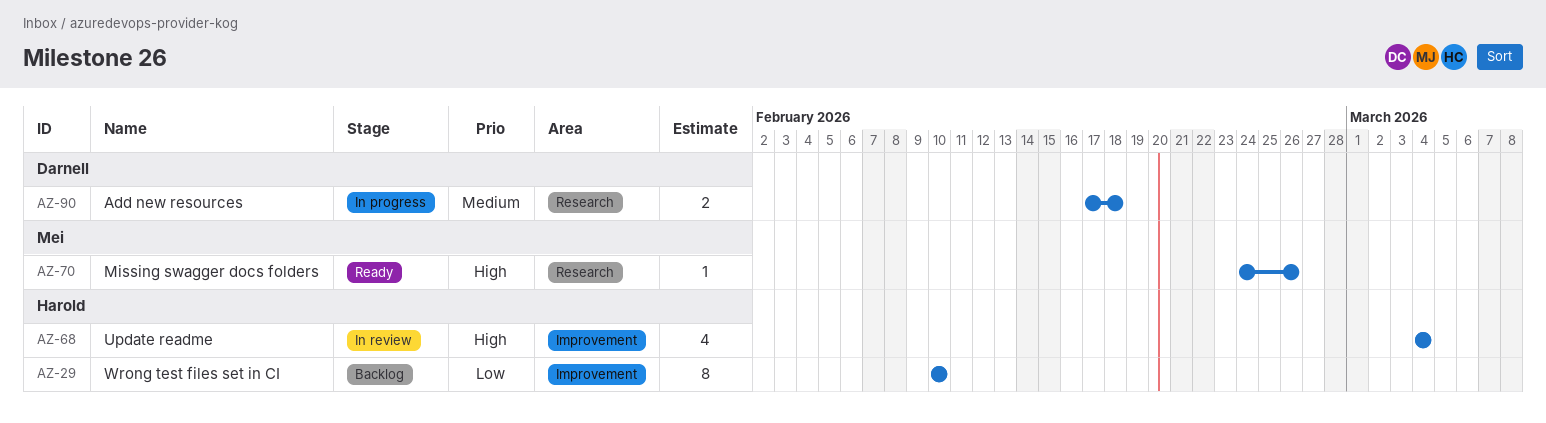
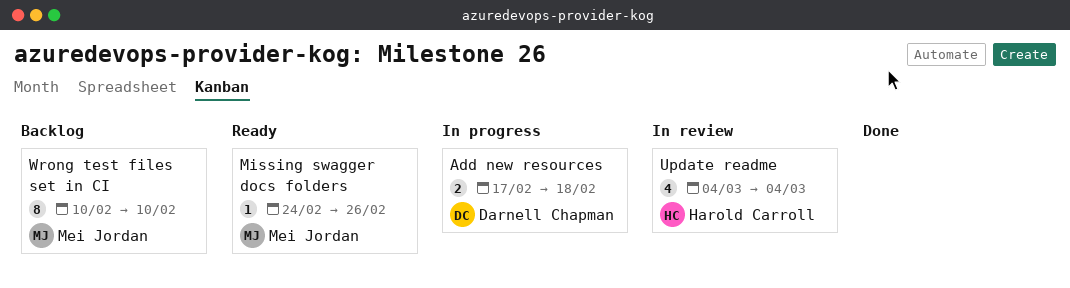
Wrong test files set in CI, owner: Harold Carroll -> Mei Jordan

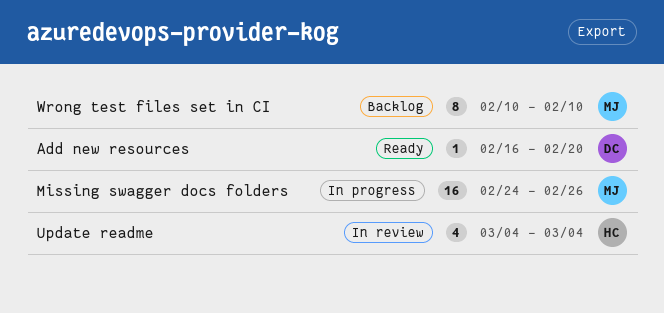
Add new resources, status: In progress -> Ready
Add new resources, estimate: 2 -> 1
Add new resources, start: Feb 17 -> Feb 16
Add new resources, due: Feb 18 -> Feb 20
Missing swagger docs folders, status: Ready -> In progress
Missing swagger docs folders, estimate: 1 -> 16

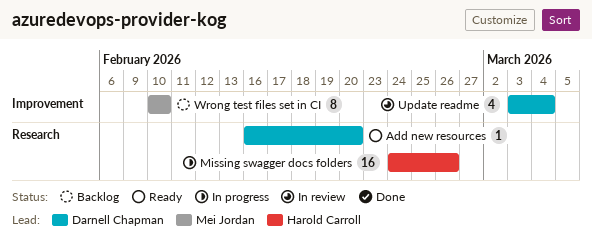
Missing swagger docs folders, owner: Mei Jordan -> Harold Carroll
Update readme, owner: Harold Carroll -> Darnell Chapman
Update readme, start: Mar 4 -> Mar 3

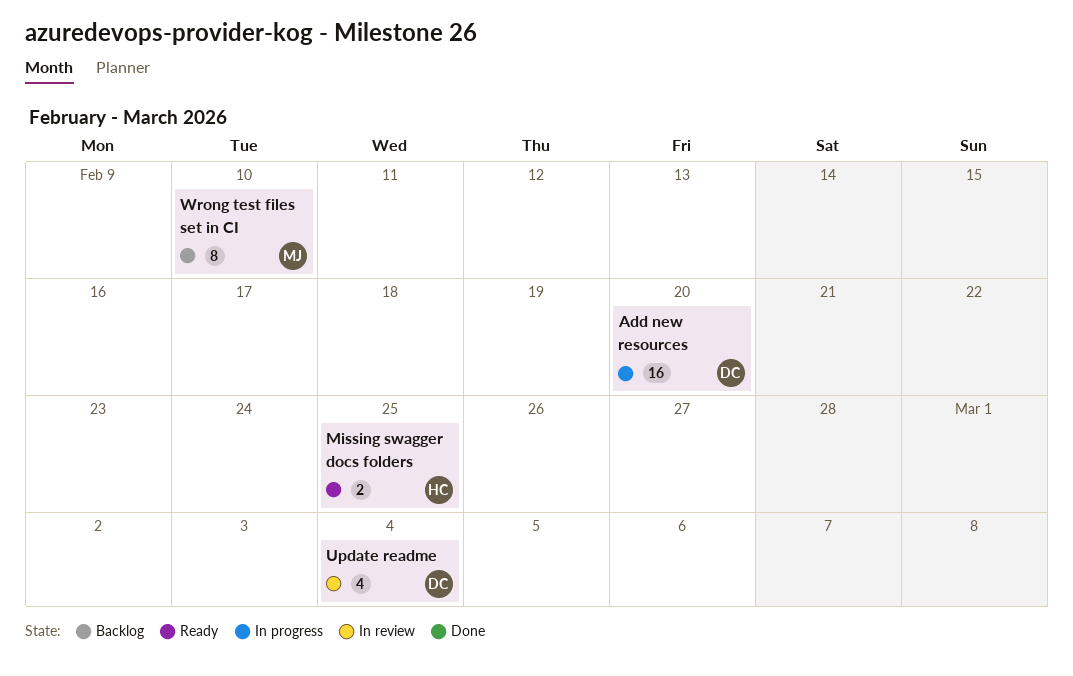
Add new resources, status: Ready -> In progress
Add new resources, estimate: 1 -> 16
Missing swagger docs folders, status: In progress -> Ready
Missing swagger docs folders, estimate: 16 -> 2
Missing swagger docs folders, due: Feb 26 -> Feb 25

